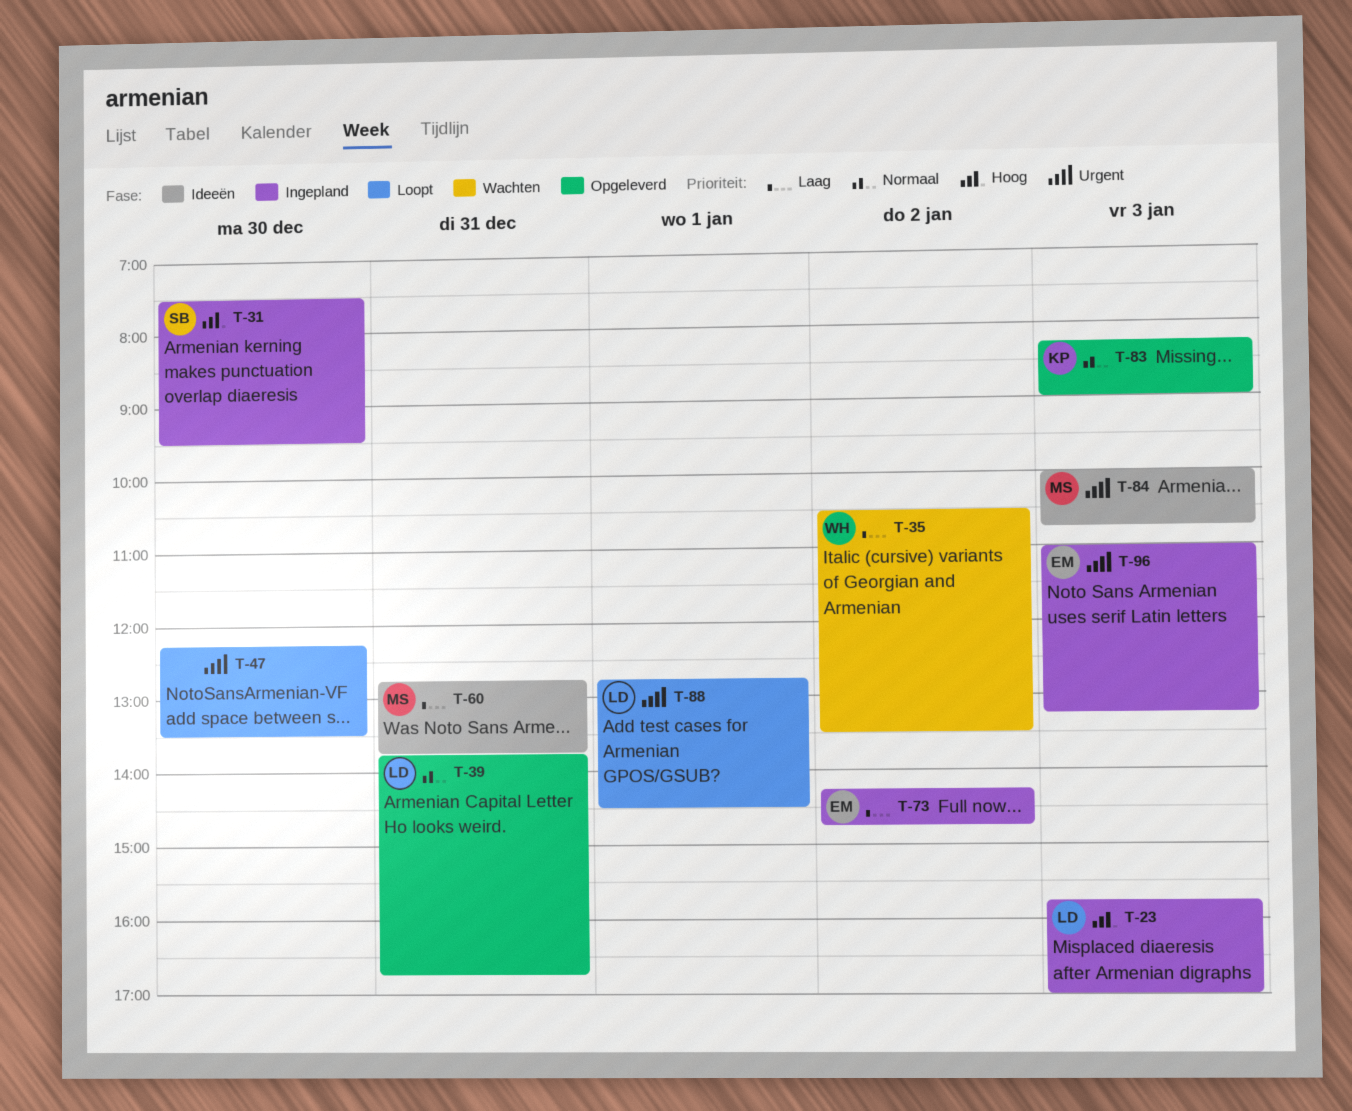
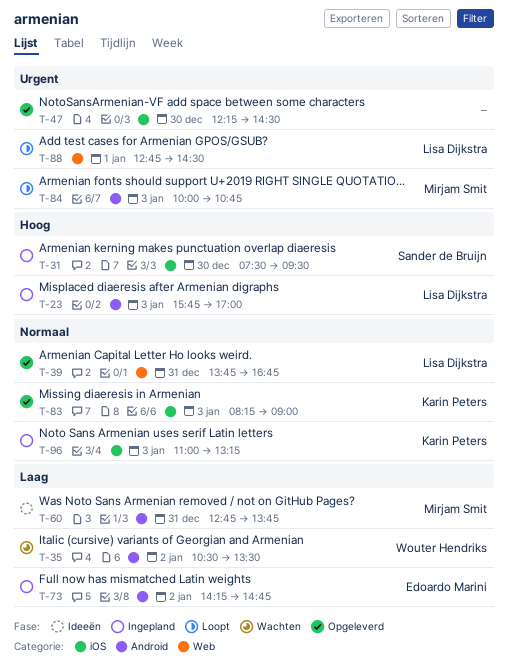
T-47, status: Loopt -> Opgeleverd
T-47, ends: 13:30 -> 14:30
T-84, status: Ideeën -> Loopt
T-96, owner: Edoardo Marini -> Karin Peters
T-96, priority: Urgent -> Normaal

